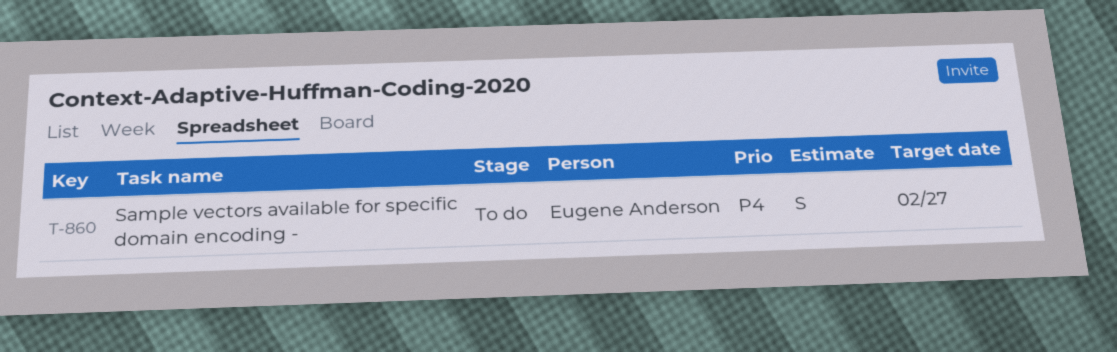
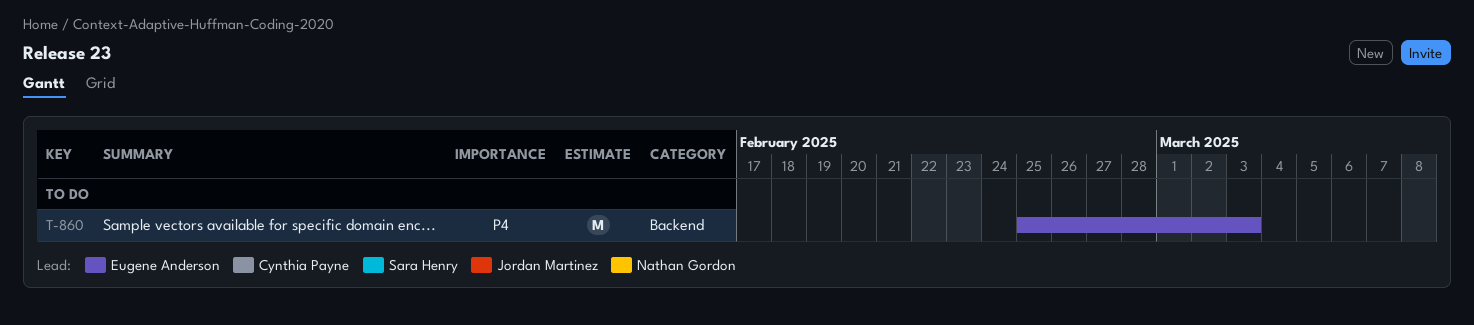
T-860, estimate: S -> M
T-860, due: Feb 27 -> Mar 3

